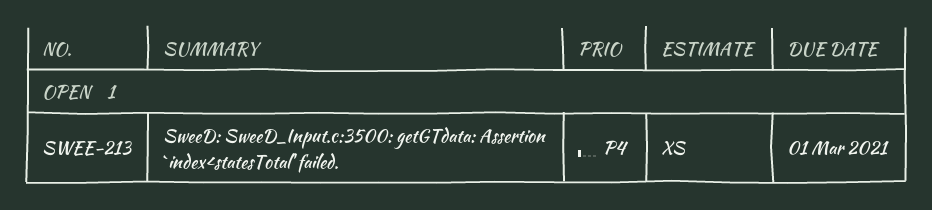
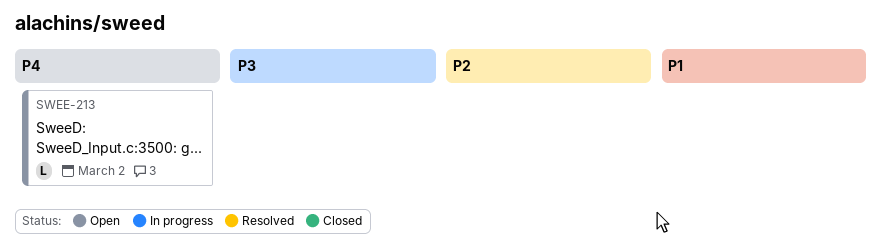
SWEE-213, estimate: XS -> L
SWEE-213, due: Mar 1 -> Mar 2

